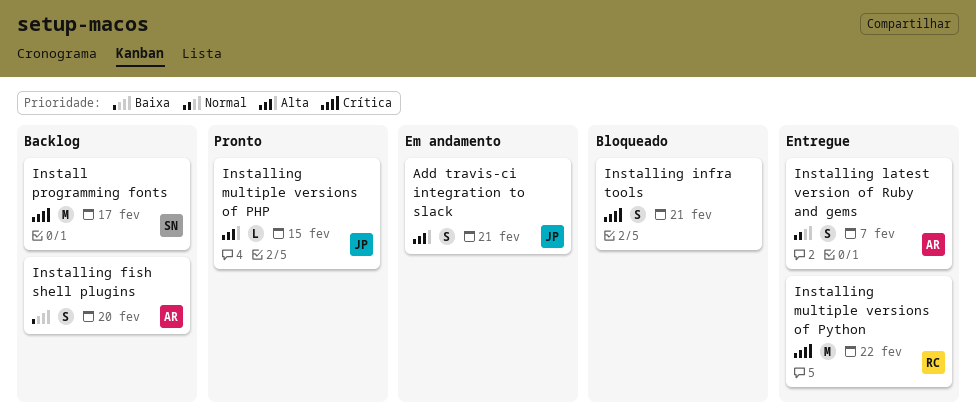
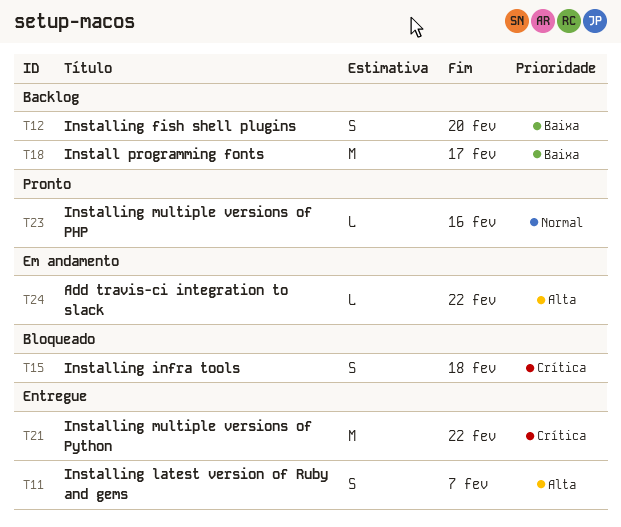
Add travis-ci integration to slack, estimate: S -> L
Add travis-ci integration to slack, due: Feb 21 -> Feb 22
Install programming fonts, priority: Crítica -> Baixa
Installing infra tools, due: Feb 21 -> Feb 18
Installing latest version of Ruby and gems, priority: Normal -> Alta
Installing multiple versions of PHP, priority: Alta -> Normal
Installing multiple versions of PHP, due: Feb 15 -> Feb 16

